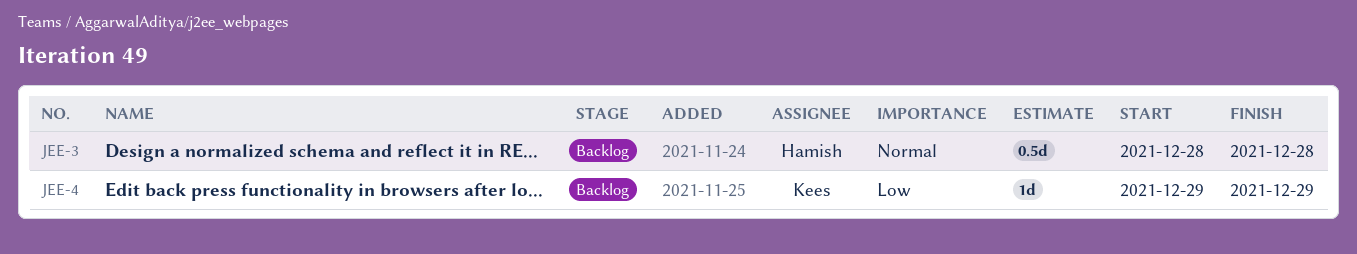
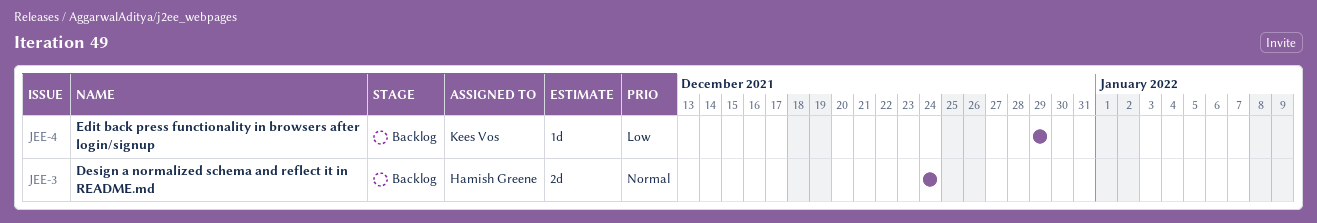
JEE-3, estimate: 0.5d -> 2d
JEE-3, start: Dec 28 -> Dec 24
JEE-3, due: Dec 28 -> Dec 24

